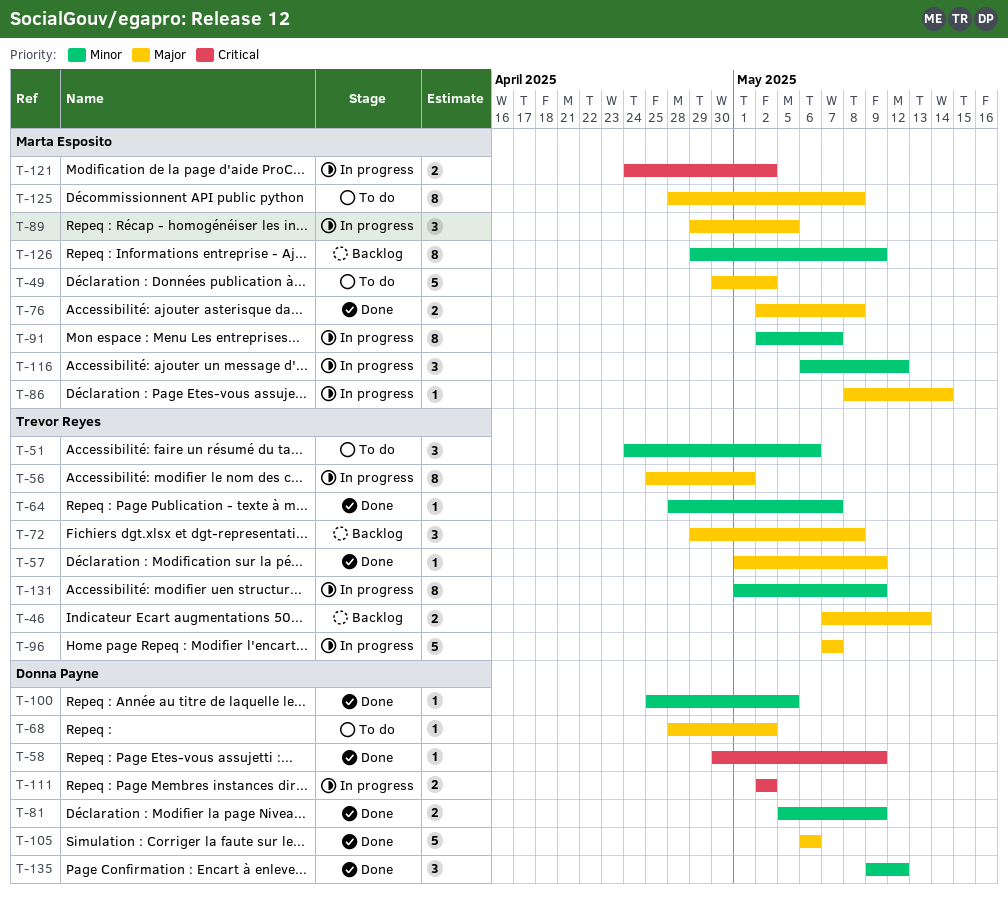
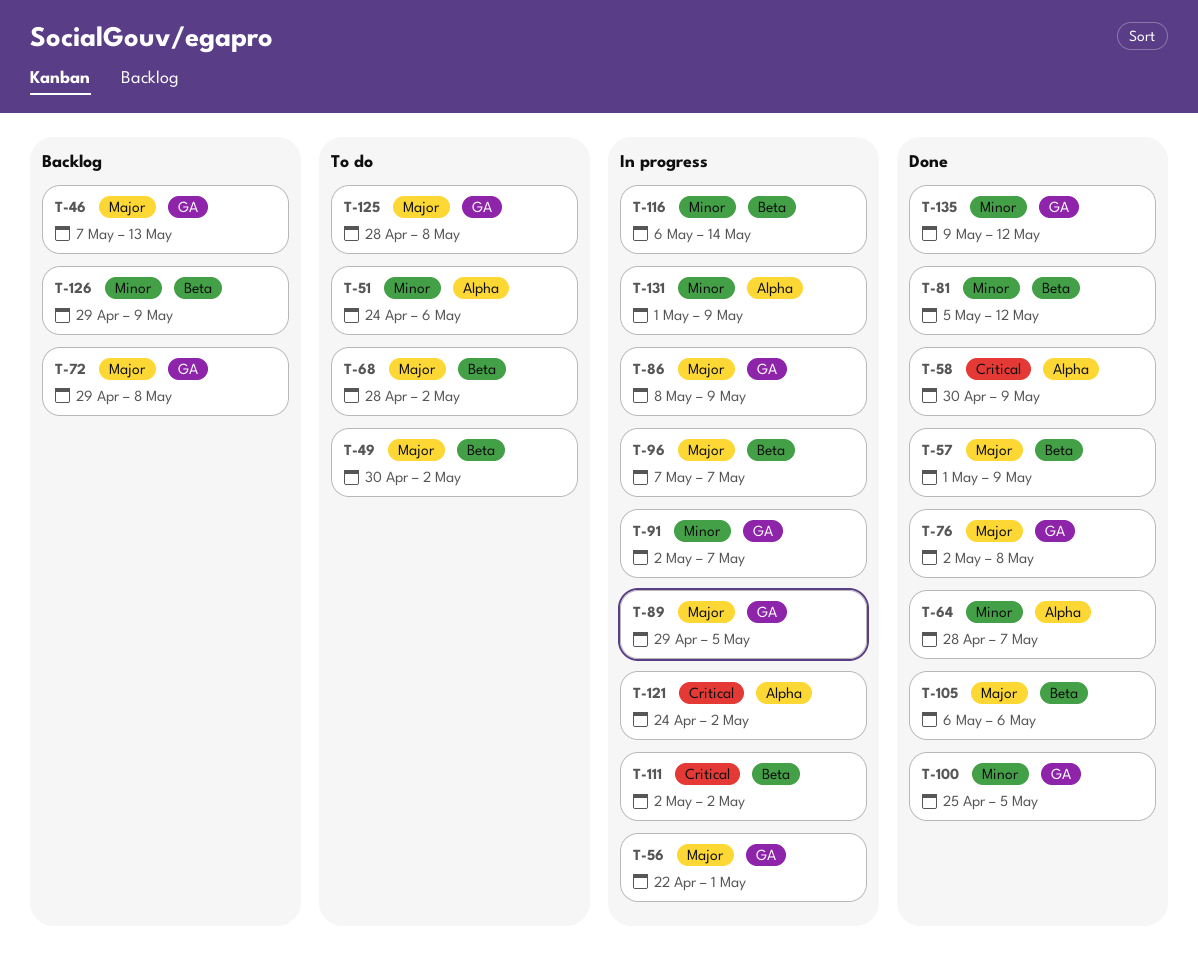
T-56, start: Apr 25 -> Apr 22
T-81, due: May 9 -> May 12
T-86, due: May 14 -> May 9
T-116, due: May 12 -> May 14

